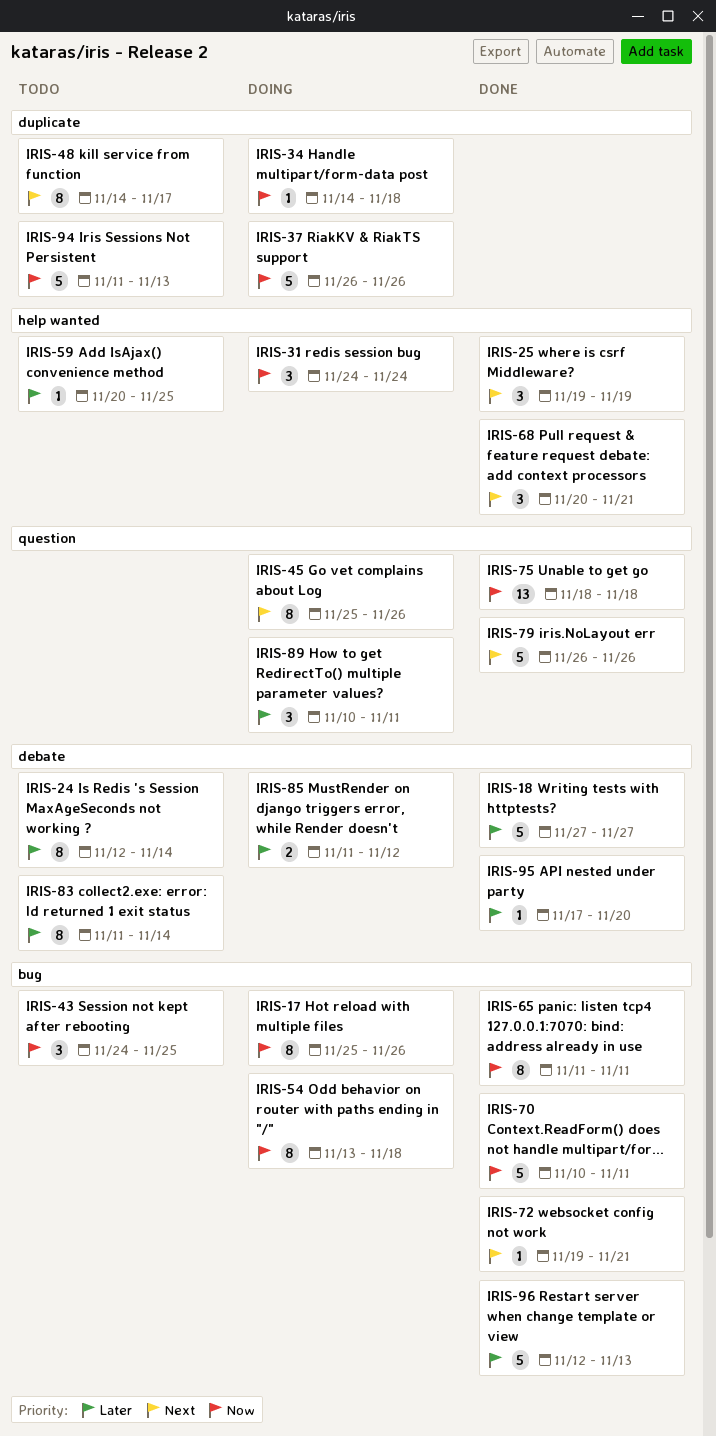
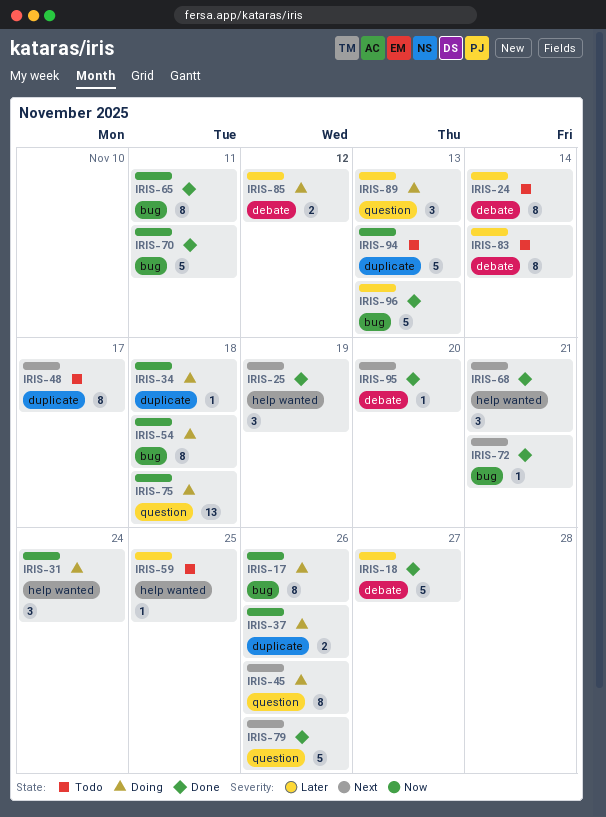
IRIS-37, estimate: 5 -> 2
IRIS-43: present -> none
IRIS-75, status: Done -> Doing
IRIS-89, due: Nov 11 -> Nov 13
IRIS-95, priority: Later -> Next

